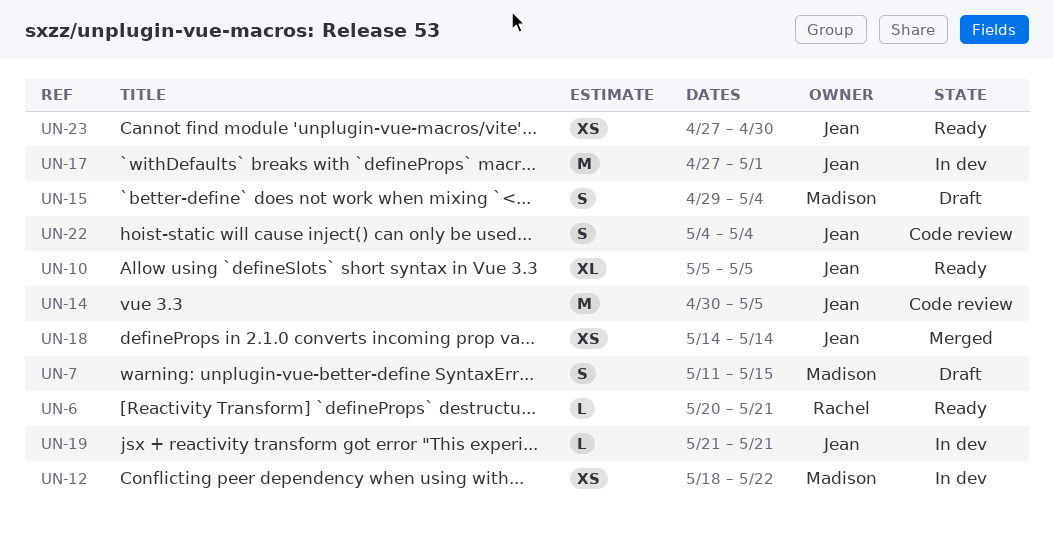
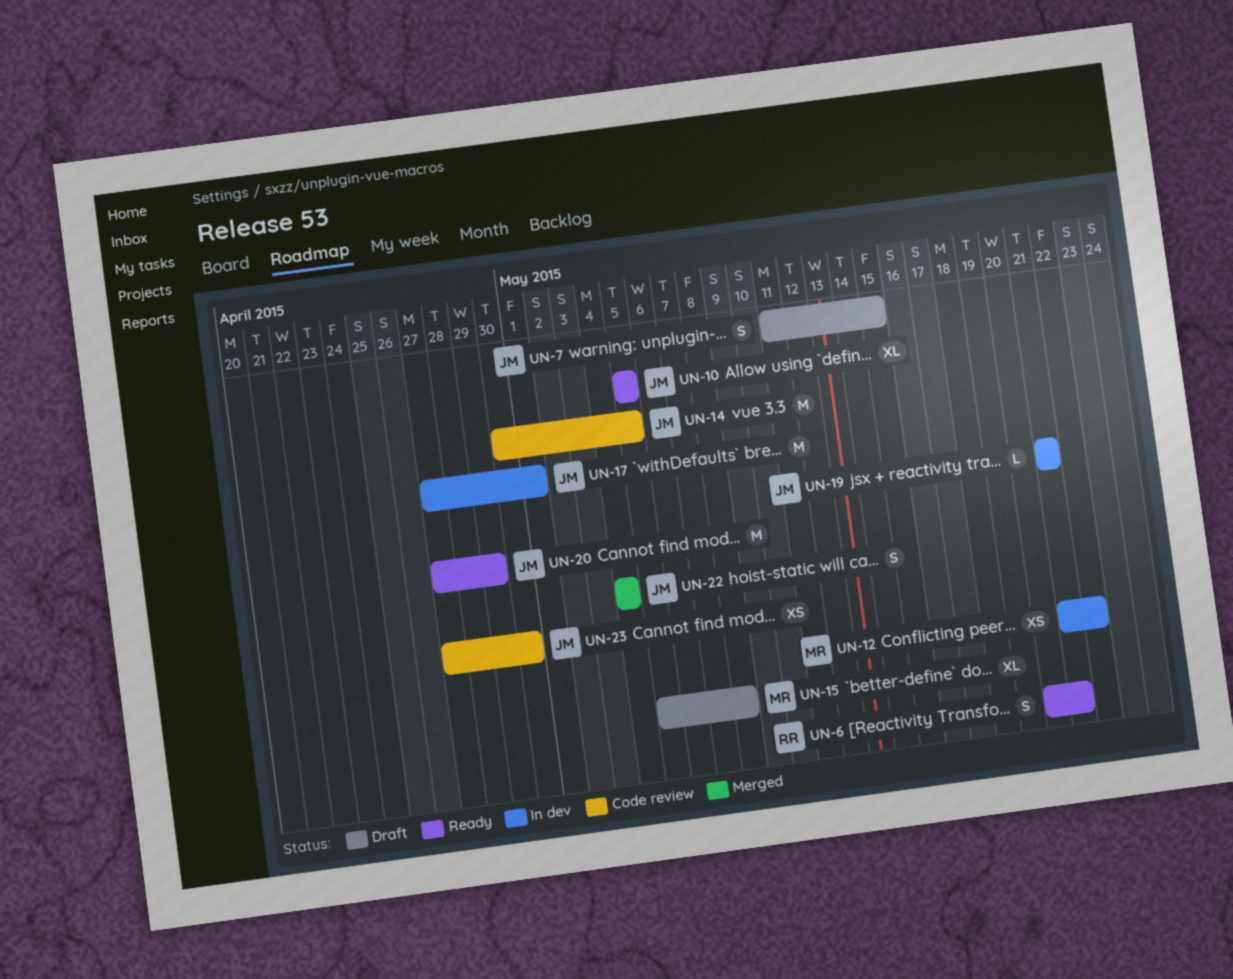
UN-6, estimate: L -> S
UN-7, owner: Madison -> Jean
UN-12, start: May 18 -> May 21
UN-15, estimate: S -> XL
UN-15, start: Apr 29 -> May 5
UN-15, due: May 4 -> May 8
UN-18: present -> none
UN-20: none -> present
UN-22, status: Code review -> Merged
UN-23, status: Ready -> Code review

